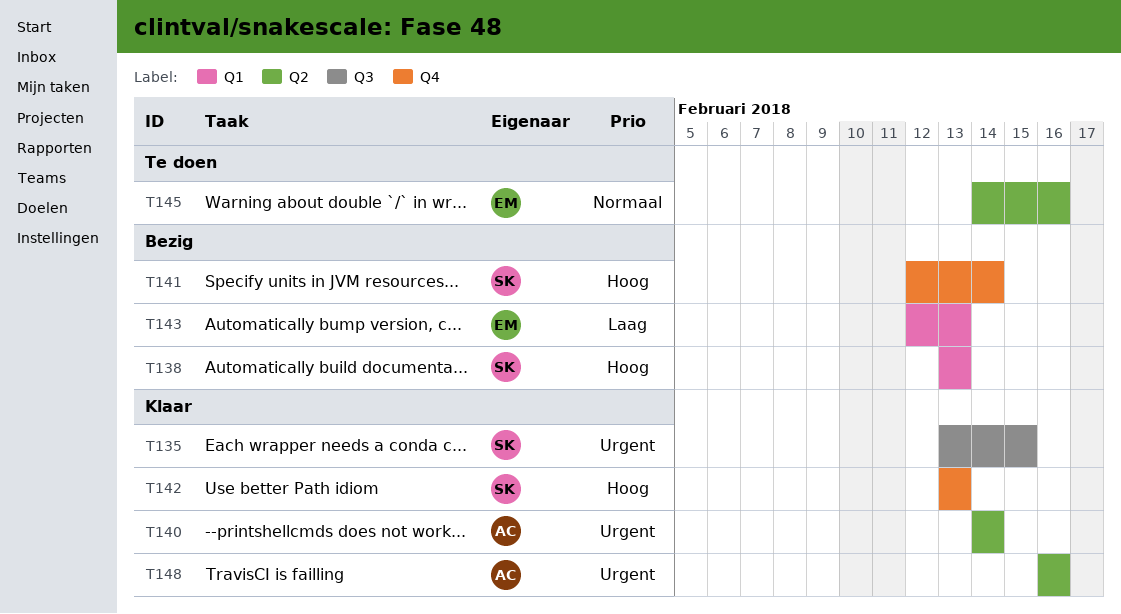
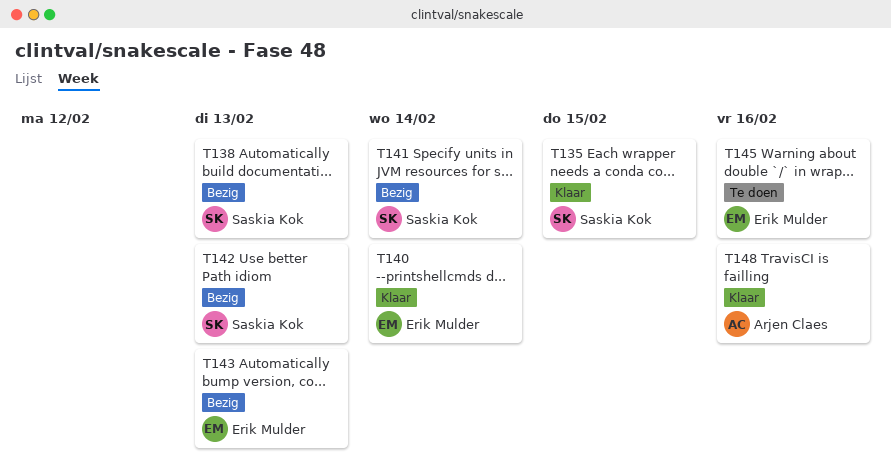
T140, owner: Arjen Claes -> Erik Mulder
T142, status: Klaar -> Bezig

